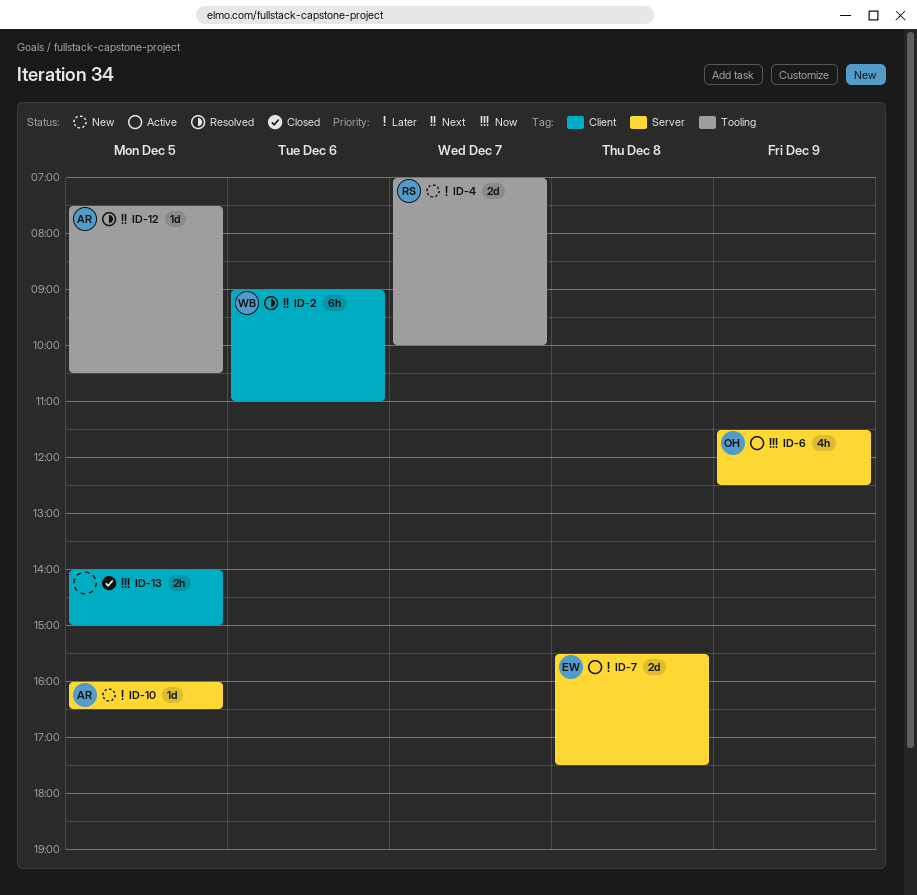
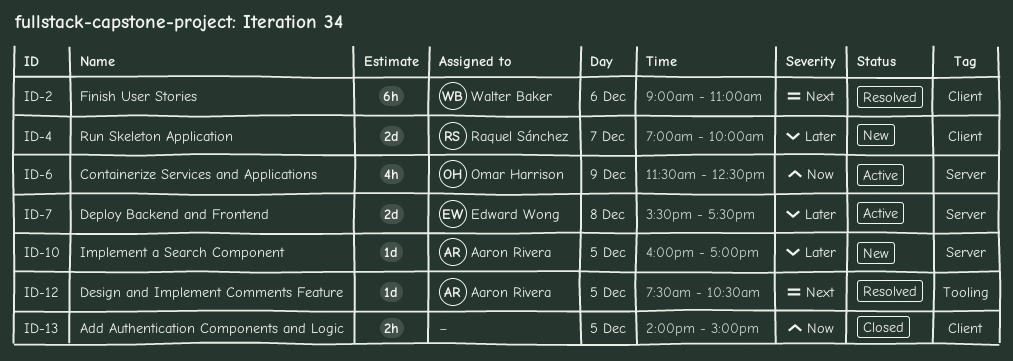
ID-4, label: Tooling -> Client
ID-10, ends: 16:30 -> 17:00

